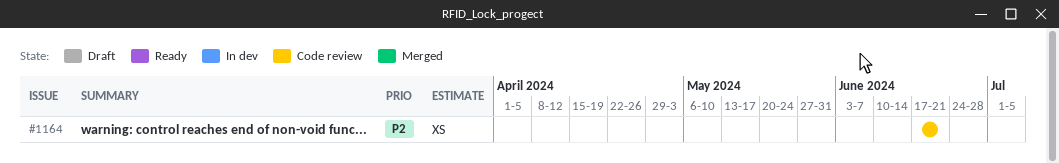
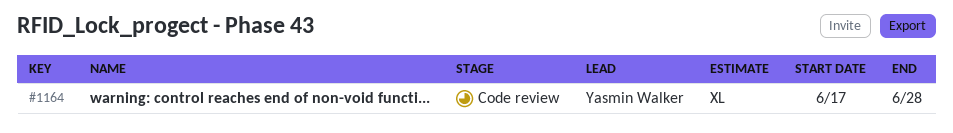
#1164, estimate: XS -> XL
#1164, due: Jun 21 -> Jun 28

